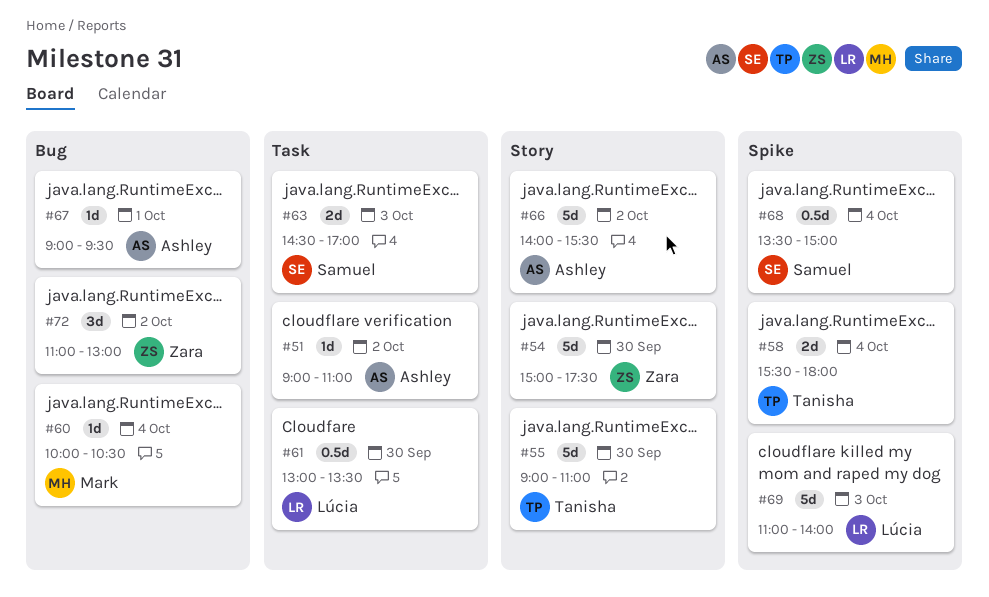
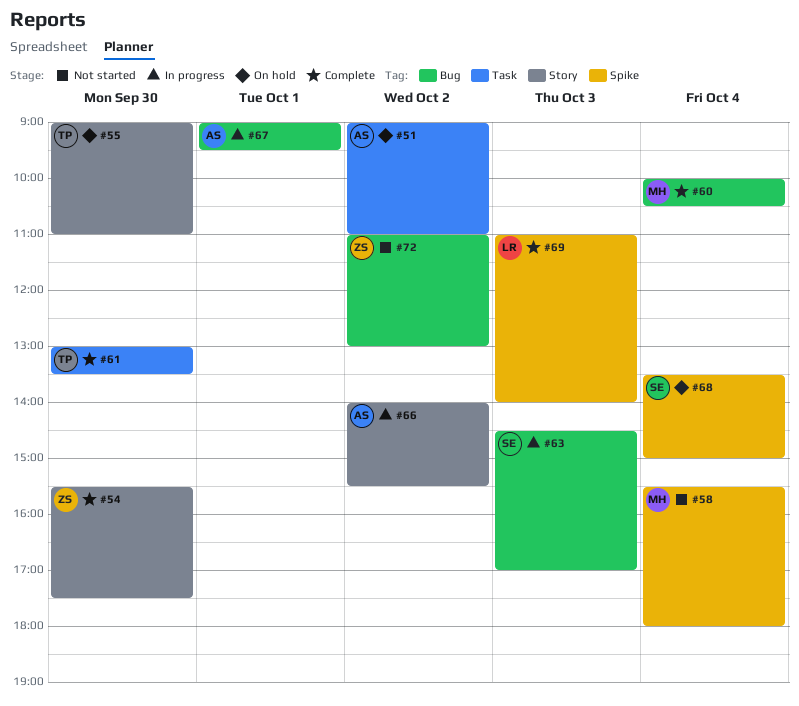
#54, begins: 15:00 -> 15:30
#58, owner: Tanisha -> Mark
#61, owner: Lúcia -> Tanisha
#63, label: Task -> Bug

